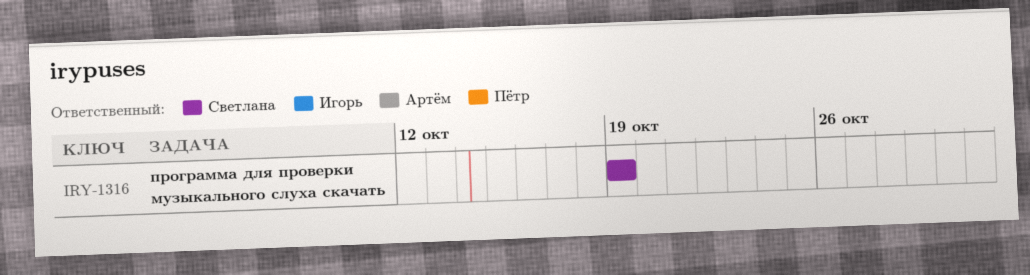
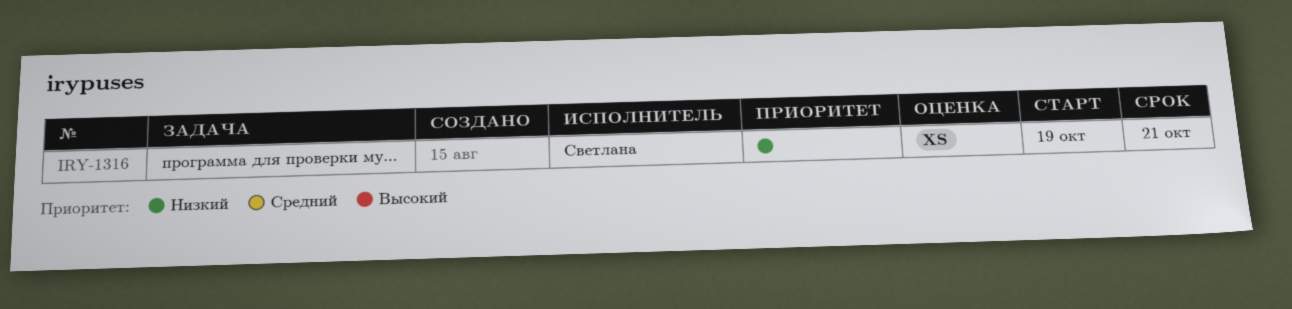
IRY-1316, due: Oct 19 -> Oct 21

